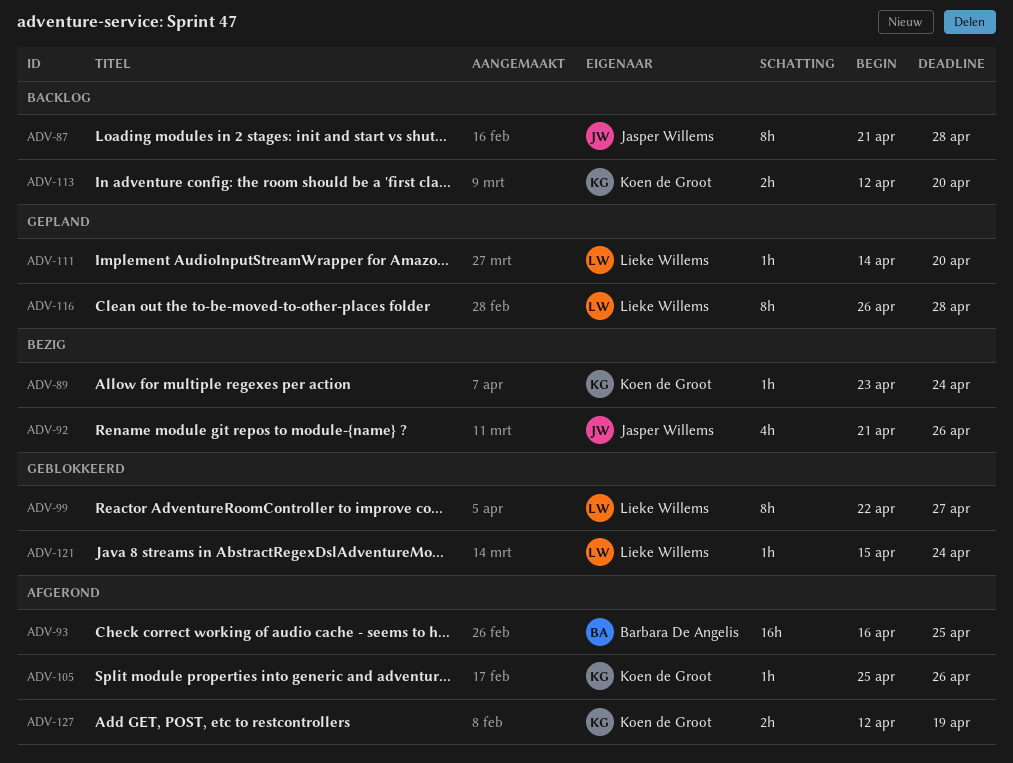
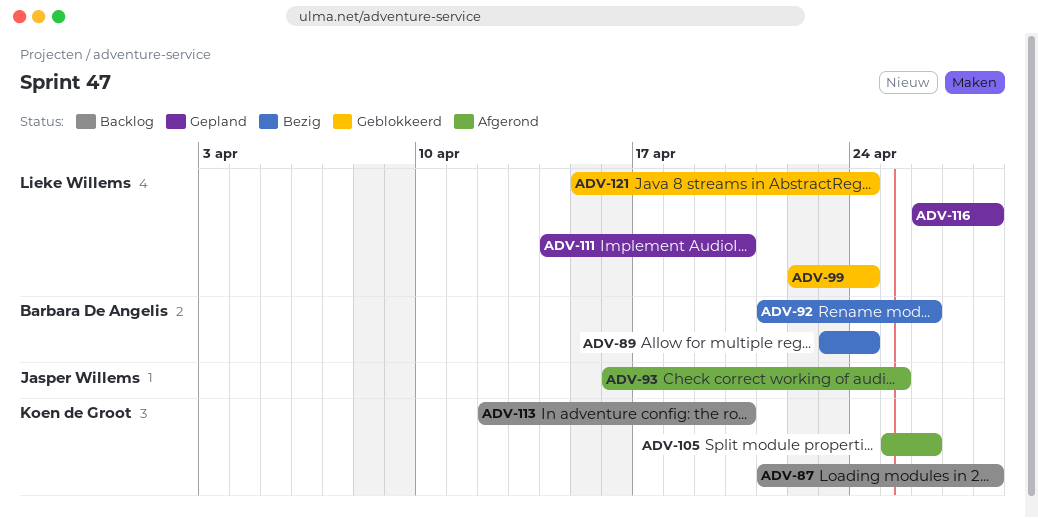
ADV-87, owner: Jasper Willems -> Koen de Groot
ADV-89, owner: Koen de Groot -> Barbara De Angelis
ADV-92, owner: Jasper Willems -> Barbara De Angelis
ADV-93, owner: Barbara De Angelis -> Jasper Willems
ADV-99, due: Apr 27 -> Apr 24
ADV-127: present -> none

